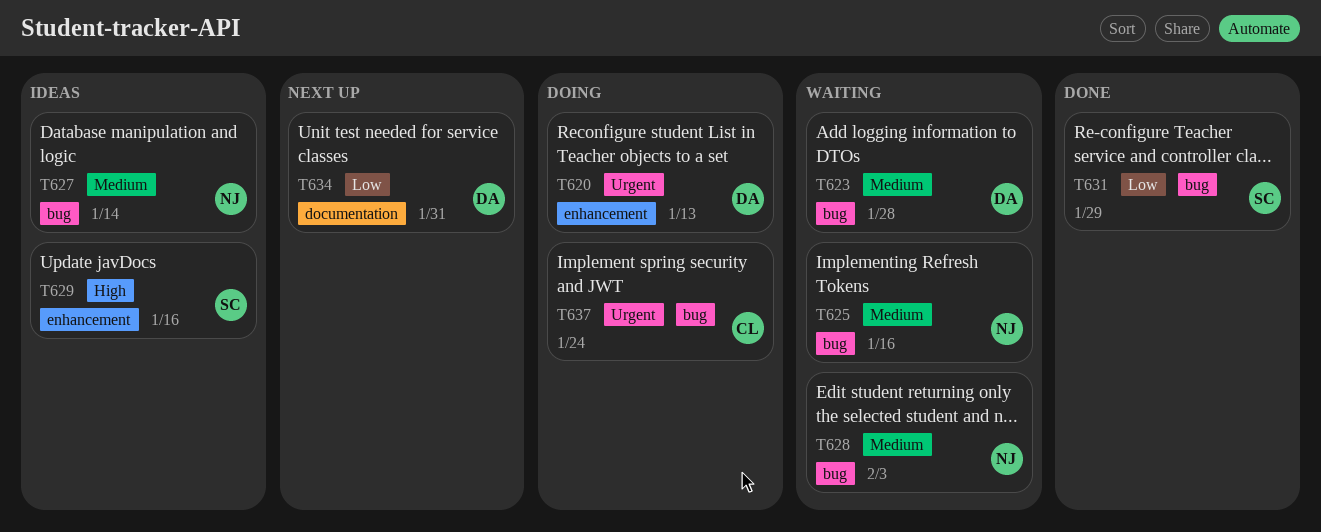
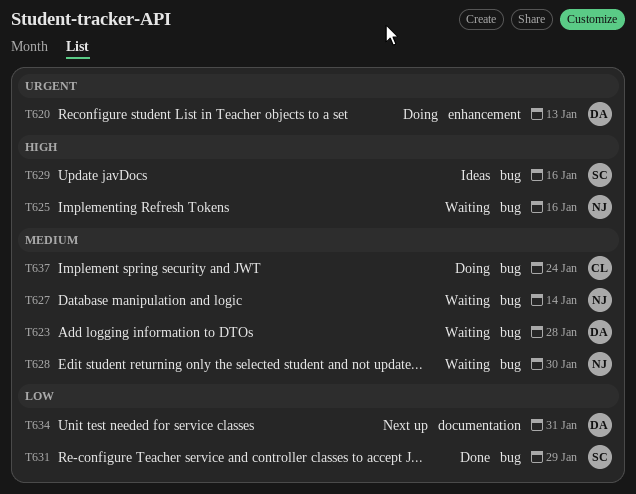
T625, priority: Medium -> High
T627, status: Ideas -> Waiting
T628, due: Feb 3 -> Jan 30
T629, label: enhancement -> bug
T637, priority: Urgent -> Medium

